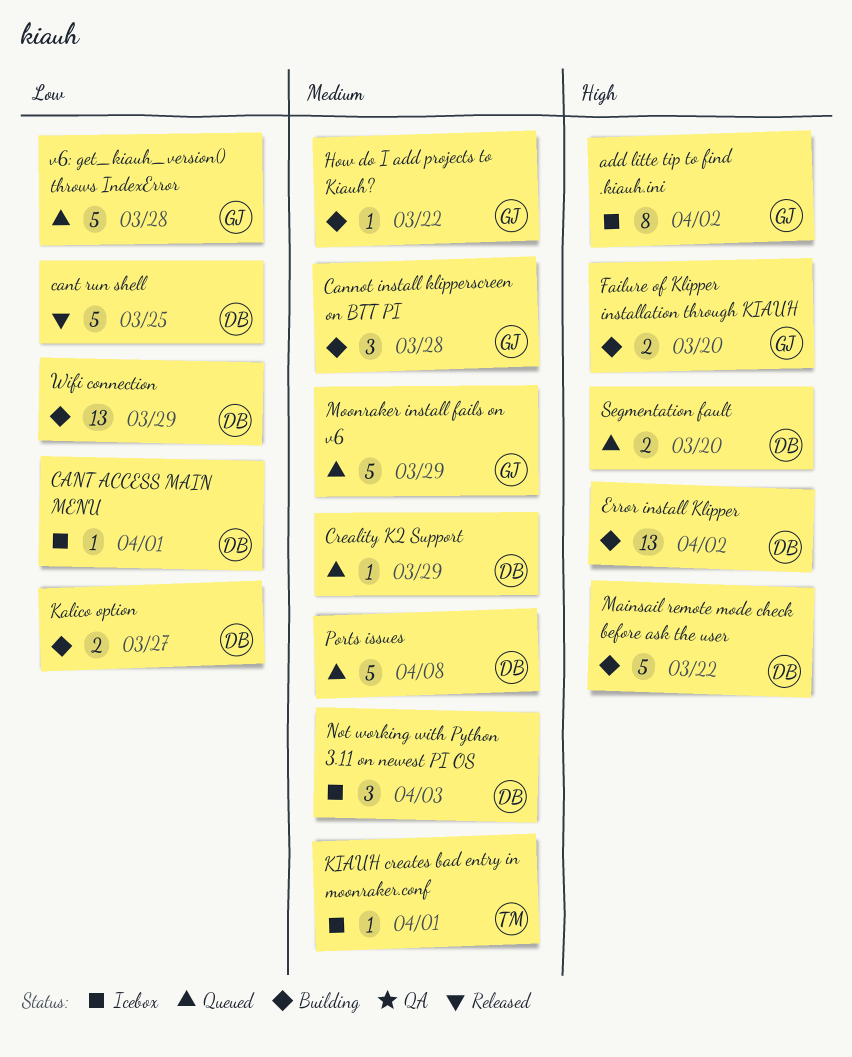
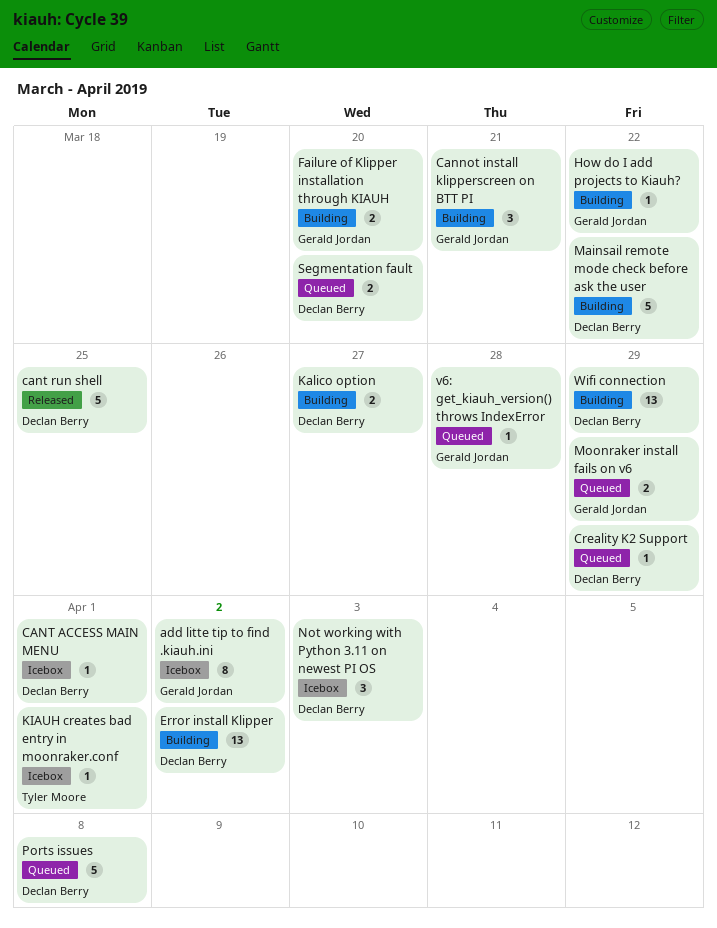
Cannot install klipperscreen on BTT PI, due: Mar 28 -> Mar 21
Moonraker install fails on v6, estimate: 5 -> 2
v6: get_kiauh_version() throws IndexError, estimate: 5 -> 1

